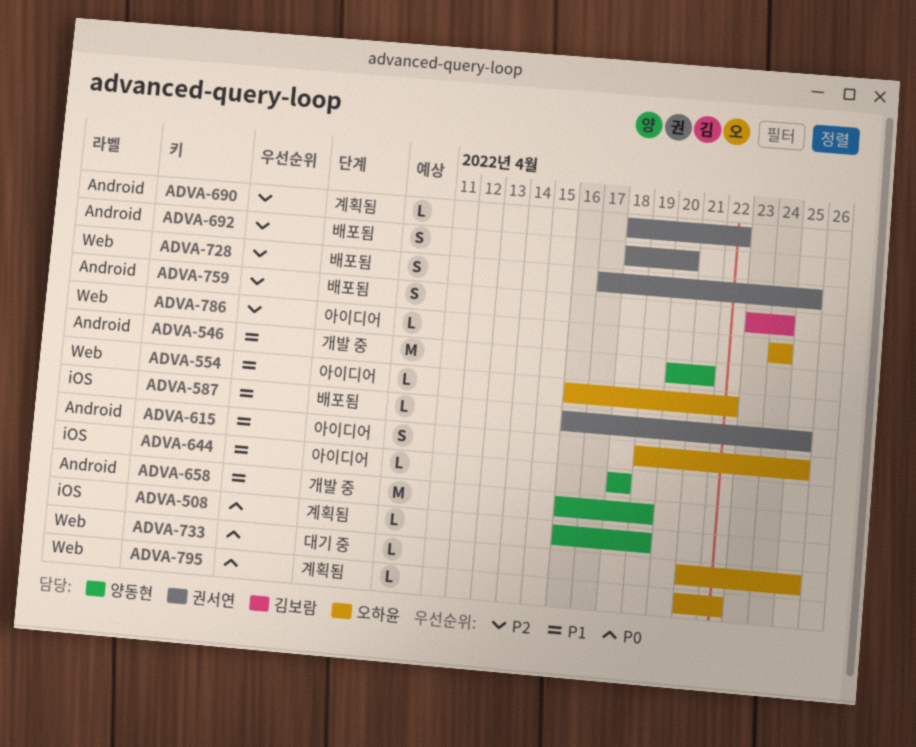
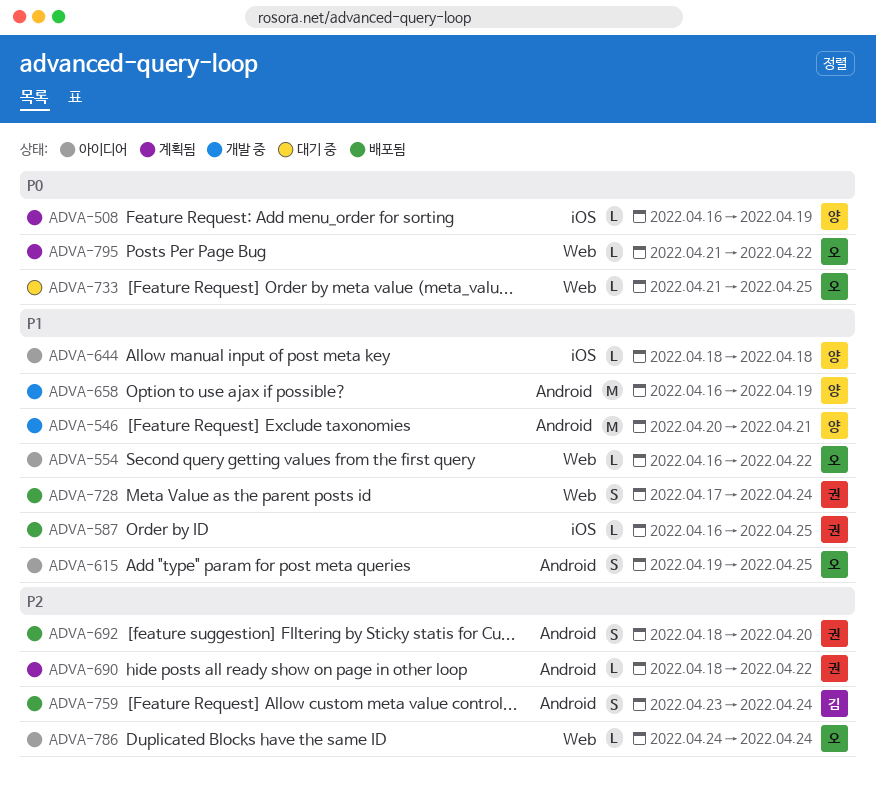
ADVA-728, priority: P2 -> P1
ADVA-728, due: Apr 25 -> Apr 24

